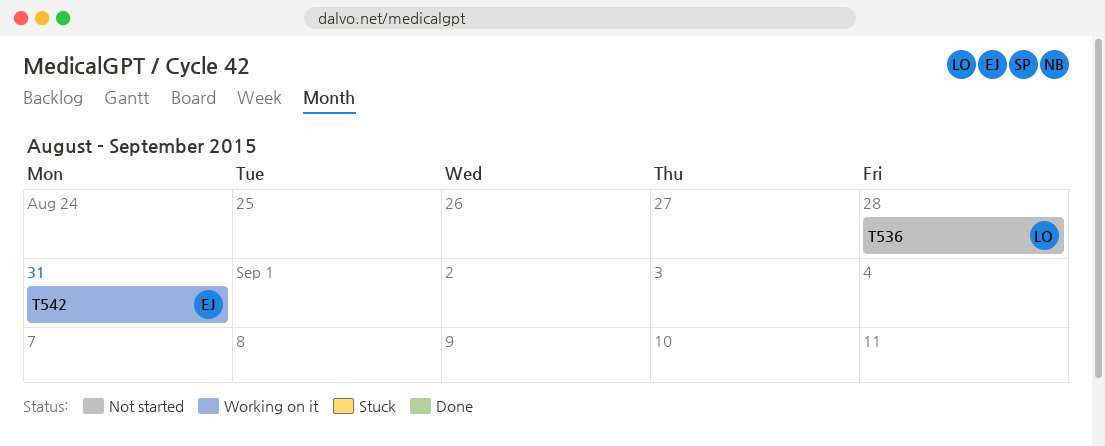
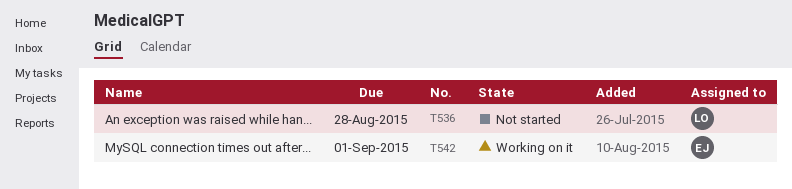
T542, due: Aug 31 -> Sep 1

